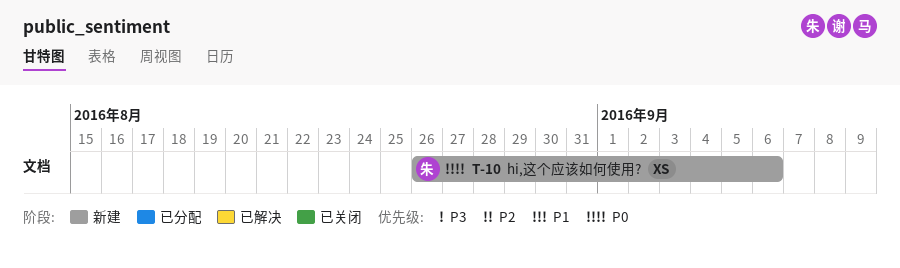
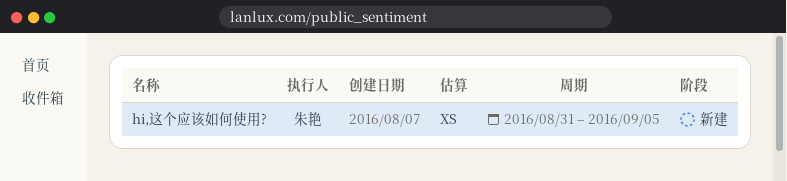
hi,这个应该如何使用?, start: Aug 26 -> Aug 31
hi,这个应该如何使用?, due: Sep 6 -> Sep 5

